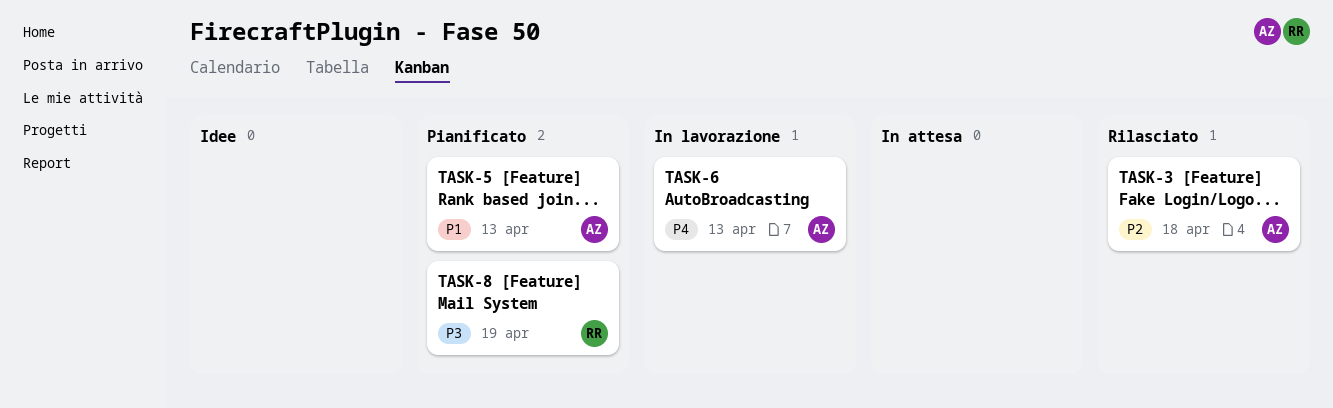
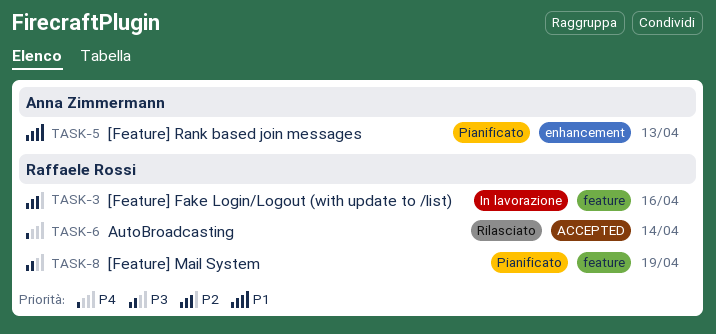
TASK-3, status: Rilasciato -> In lavorazione
TASK-3, owner: Anna Zimmermann -> Raffaele Rossi
TASK-3, due: Apr 18 -> Apr 16
TASK-6, status: In lavorazione -> Rilasciato
TASK-6, owner: Anna Zimmermann -> Raffaele Rossi
TASK-6, due: Apr 13 -> Apr 14

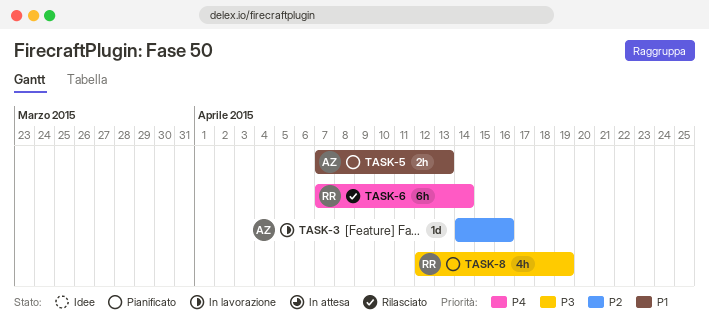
TASK-3, owner: Raffaele Rossi -> Anna Zimmermann

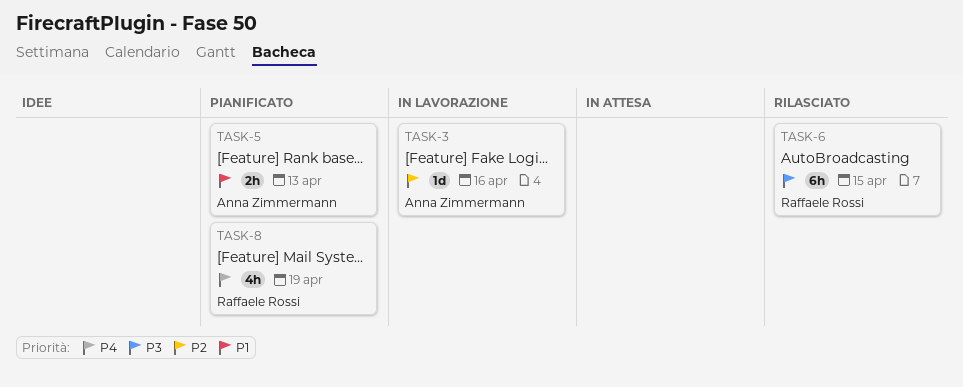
TASK-6, priority: P4 -> P3
TASK-6, due: Apr 14 -> Apr 15
TASK-8, priority: P3 -> P4

